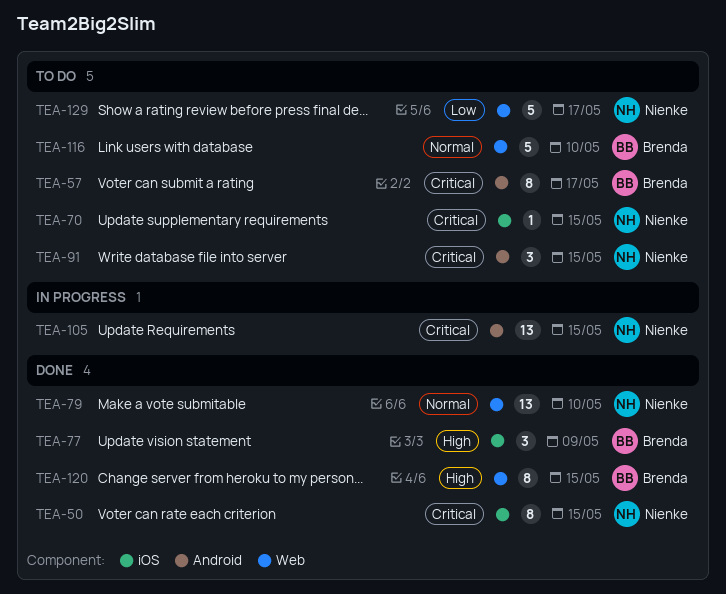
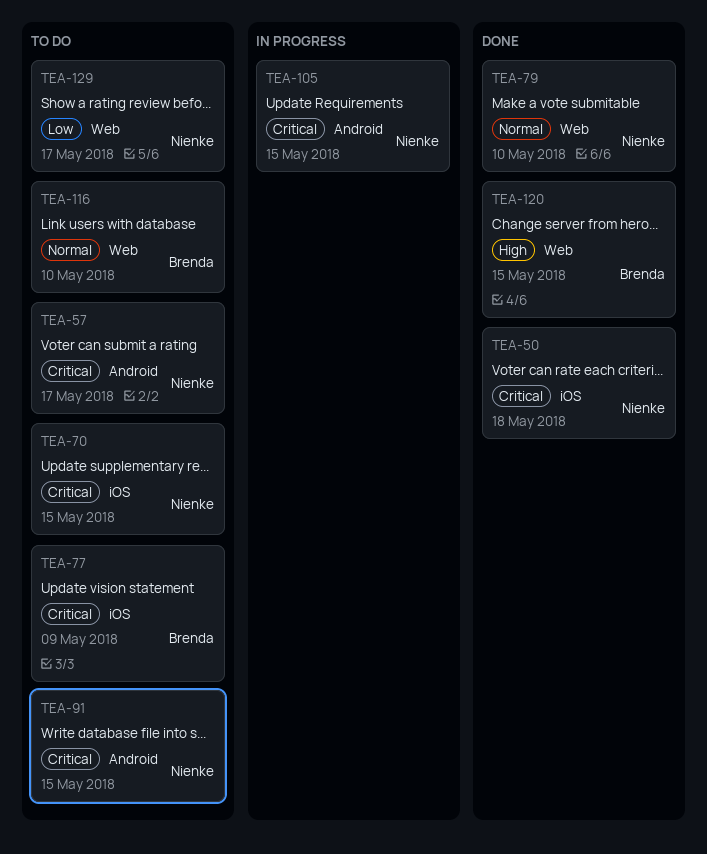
TEA-50, due: May 15 -> May 18
TEA-57, owner: Brenda -> Nienke
TEA-77, status: Done -> To do
TEA-77, priority: High -> Critical

